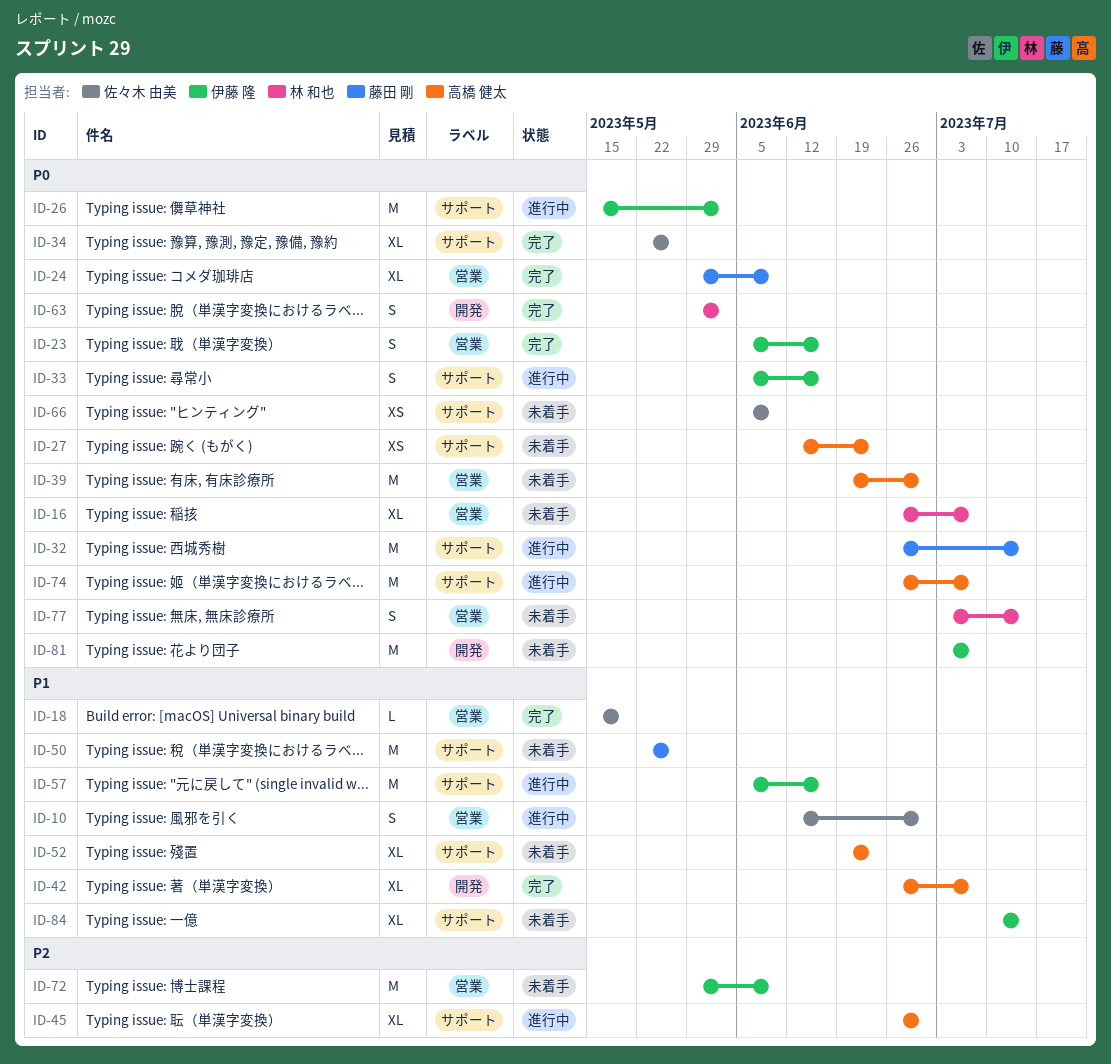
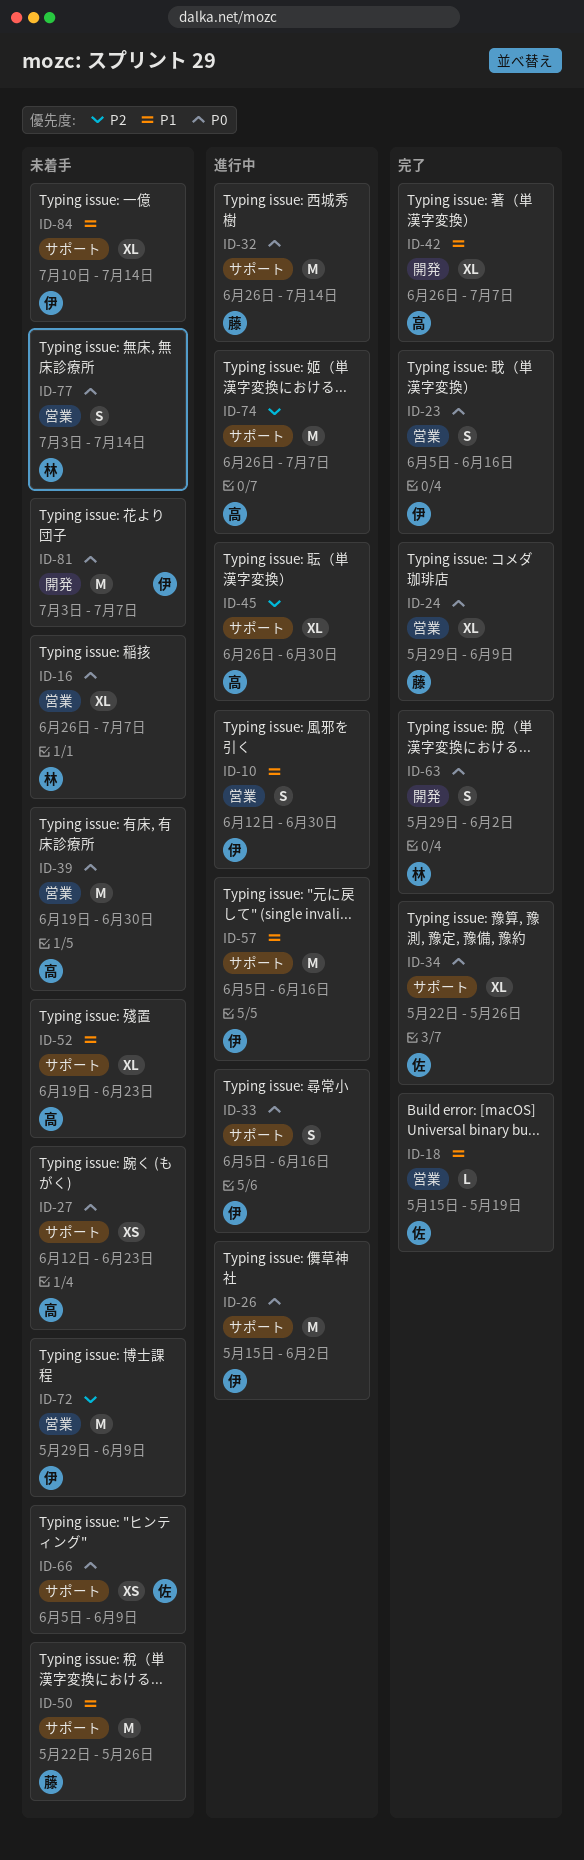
ID-10, owner: 佐々木 由美 -> 伊藤 隆
ID-74, priority: P0 -> P2

